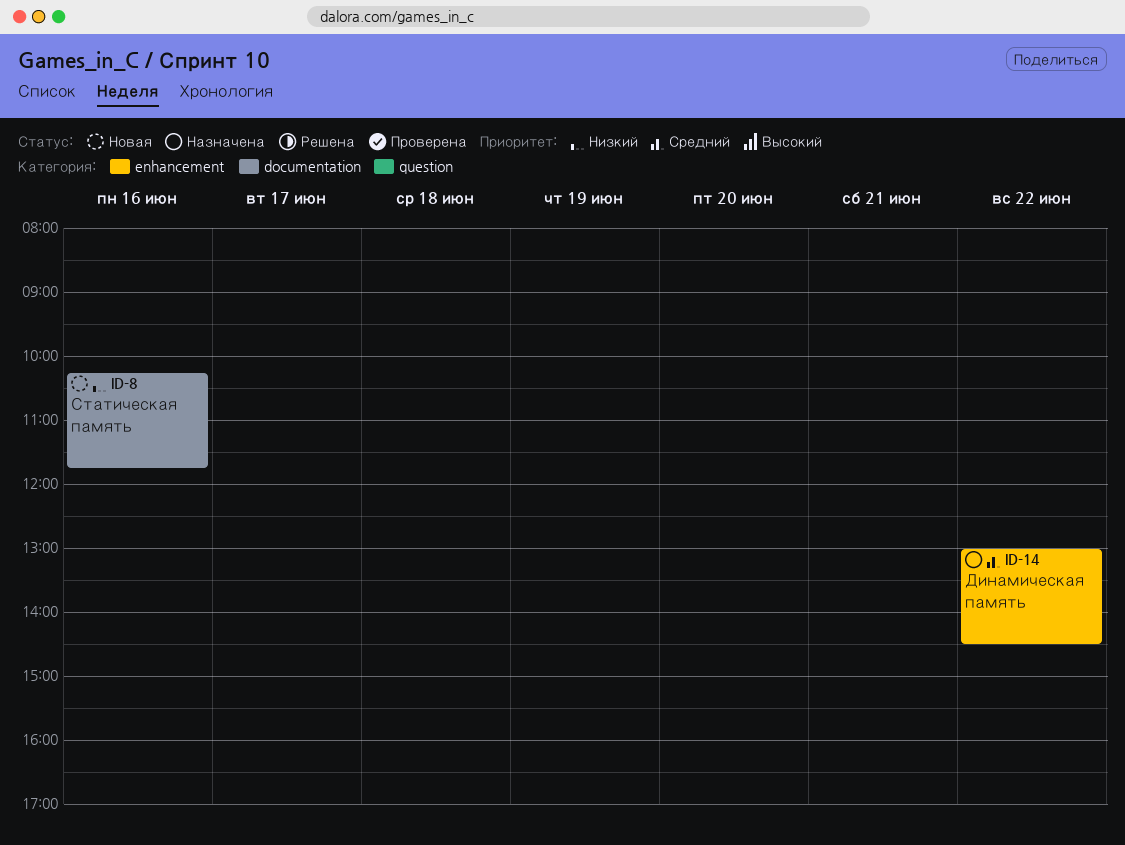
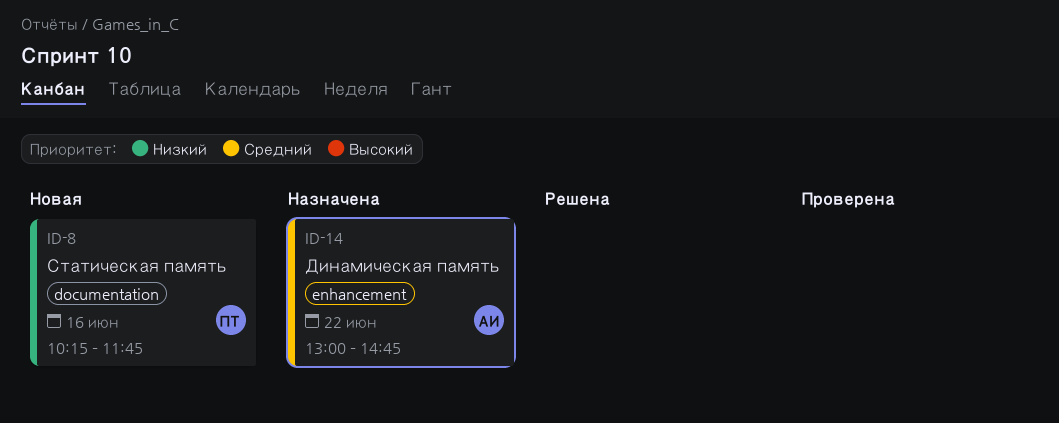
ID-14, ends: 14:30 -> 14:45

